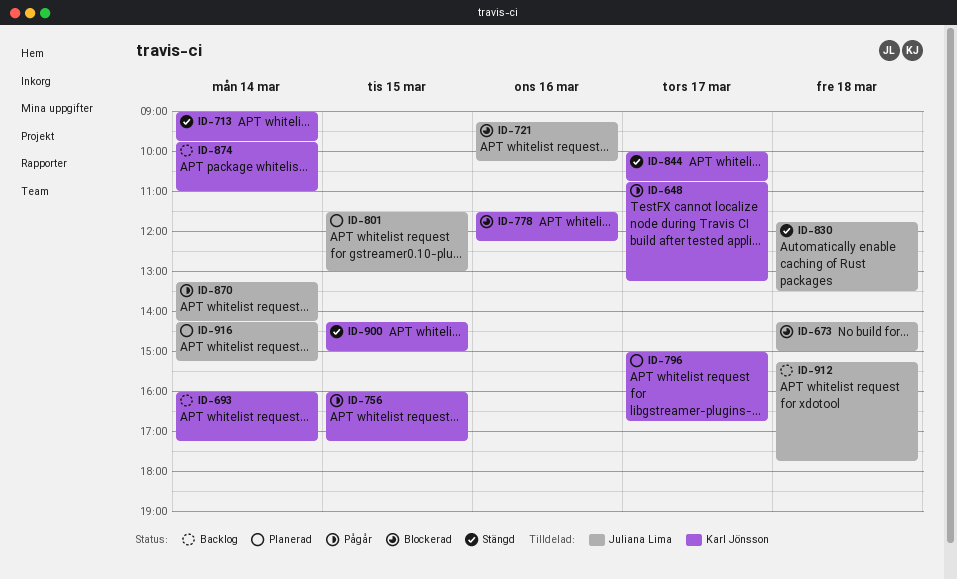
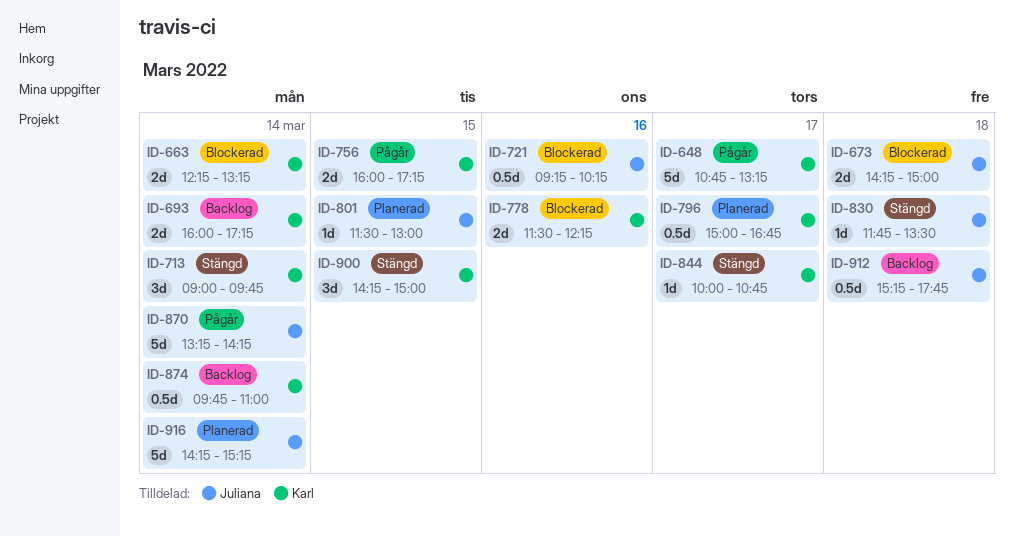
ID-663: none -> present

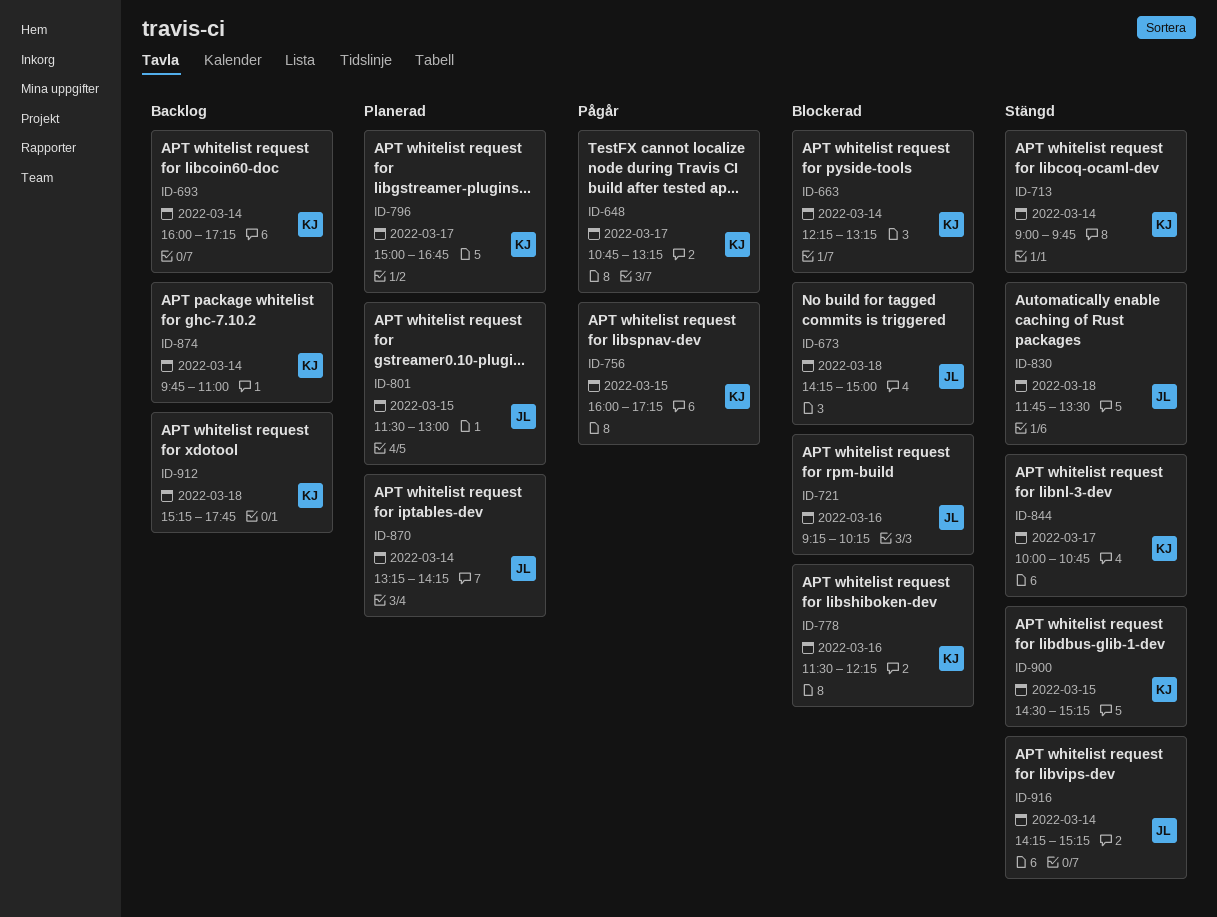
ID-870, status: Pågår -> Planerad
ID-900, begins: 14:15 -> 14:30
ID-900, ends: 15:00 -> 15:15
ID-912, owner: Juliana -> Karl
ID-916, status: Planerad -> Stängd

